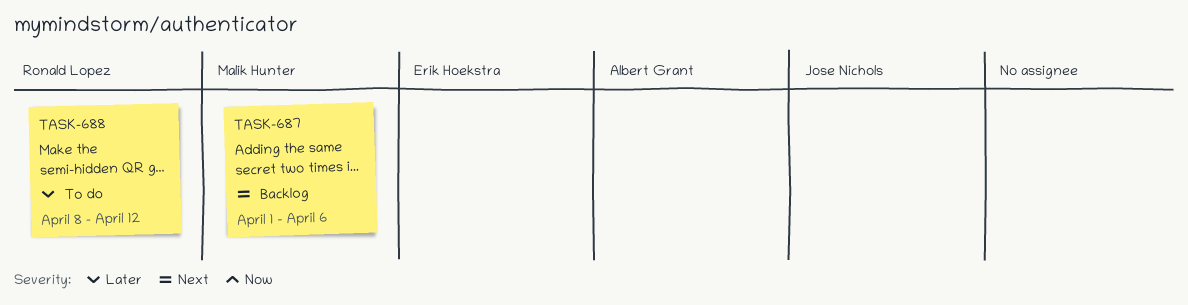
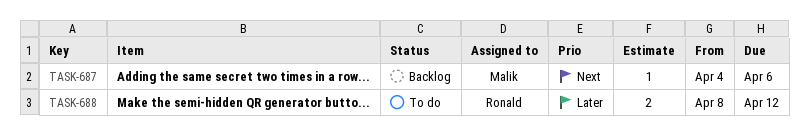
TASK-687, start: Apr 1 -> Apr 4

